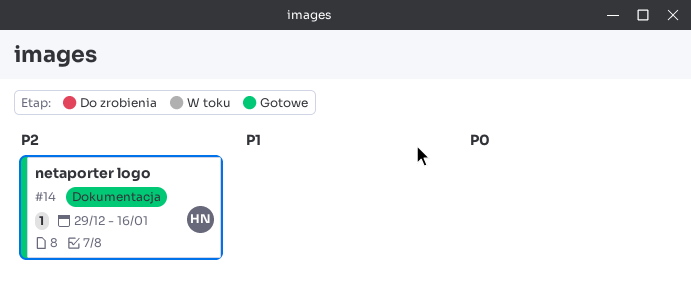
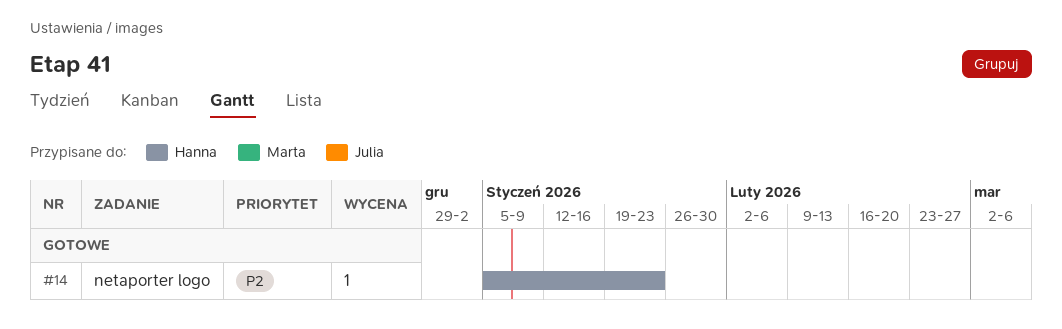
#14, start: Dec 29 -> Jan 5
#14, due: Jan 16 -> Jan 23

